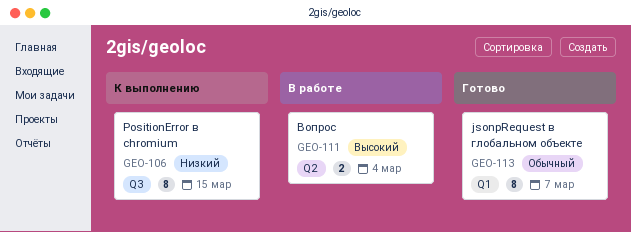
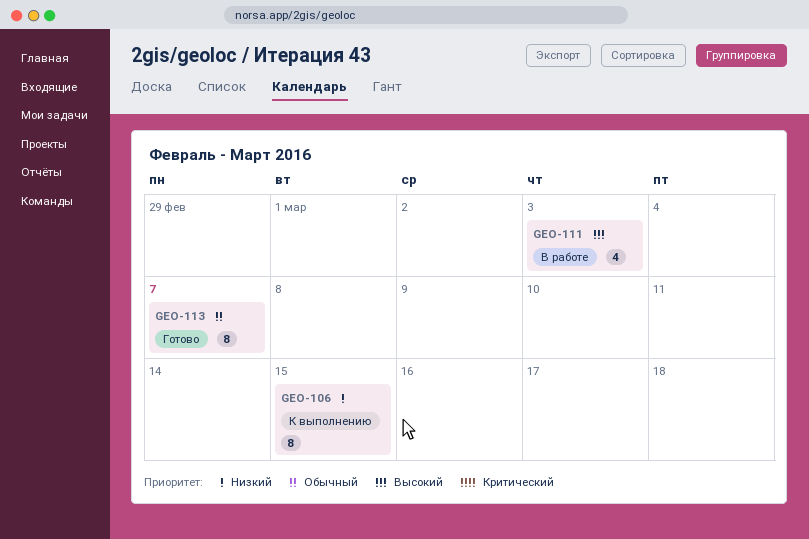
GEO-111, estimate: 2 -> 4
GEO-111, due: Mar 4 -> Mar 3

